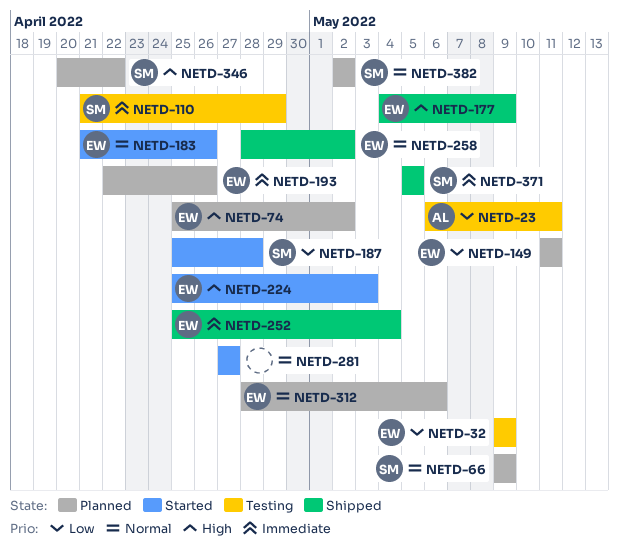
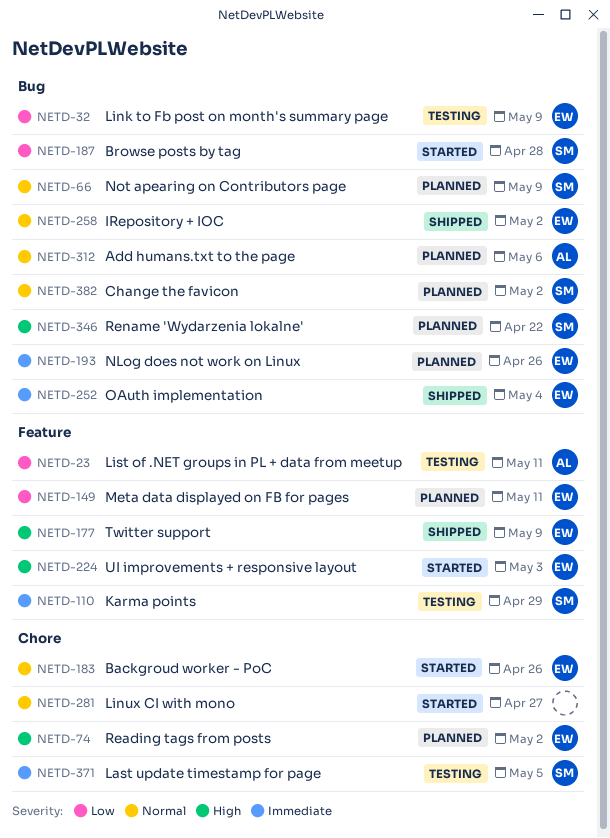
NETD-312, owner: EW -> AL
NETD-371, status: Shipped -> Testing

